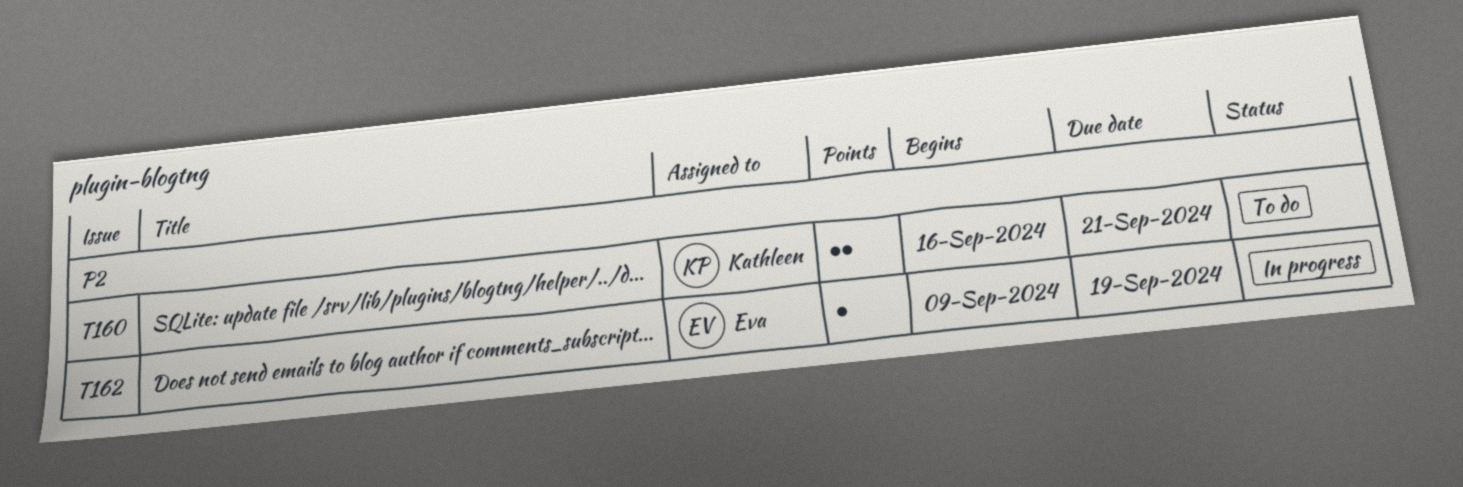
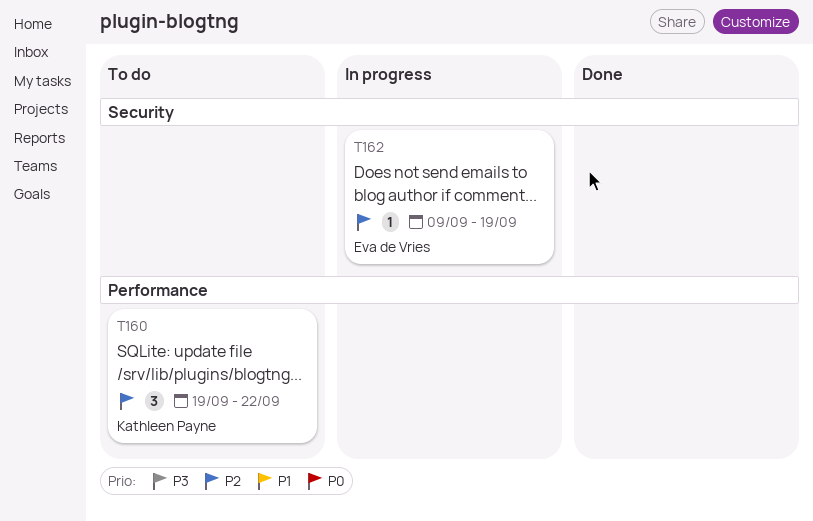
T160, estimate: 2 -> 3
T160, start: Sep 16 -> Sep 19
T160, due: Sep 21 -> Sep 22

